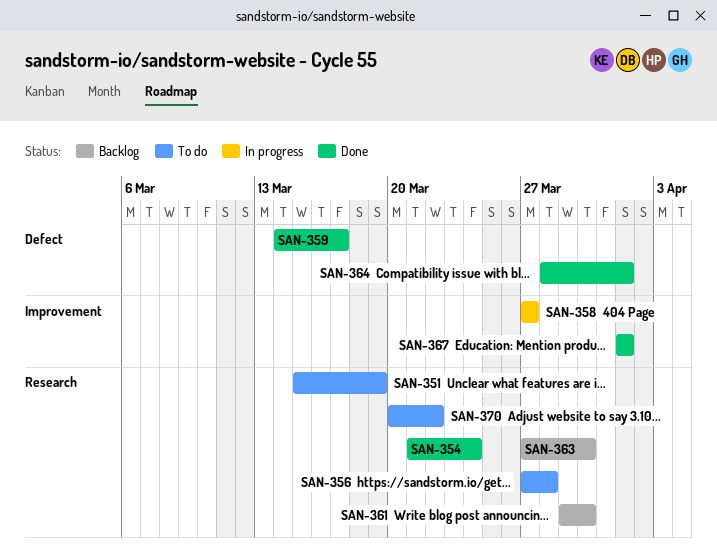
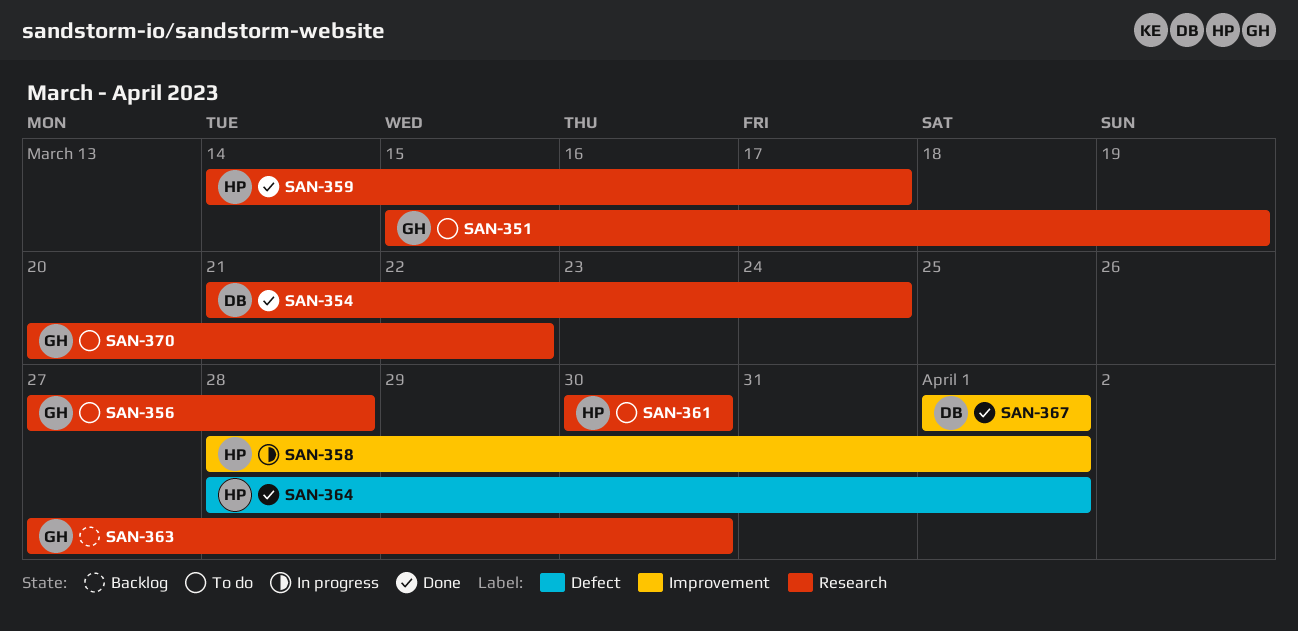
SAN-358, start: Mar 27 -> Mar 28
SAN-358, due: Mar 27 -> Apr 1
SAN-359, label: Defect -> Research
SAN-361, status: Backlog -> To do
SAN-361, start: Mar 29 -> Mar 30

